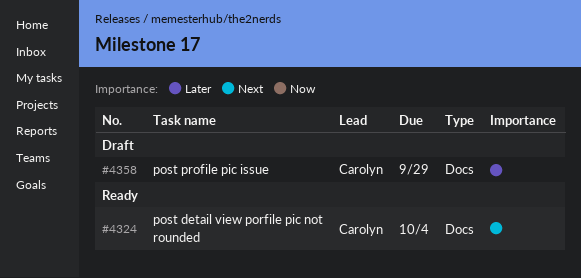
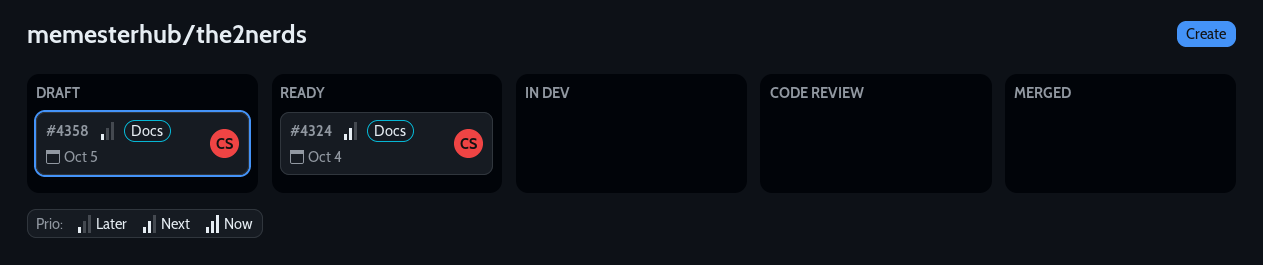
#4358, due: Sep 29 -> Oct 5

